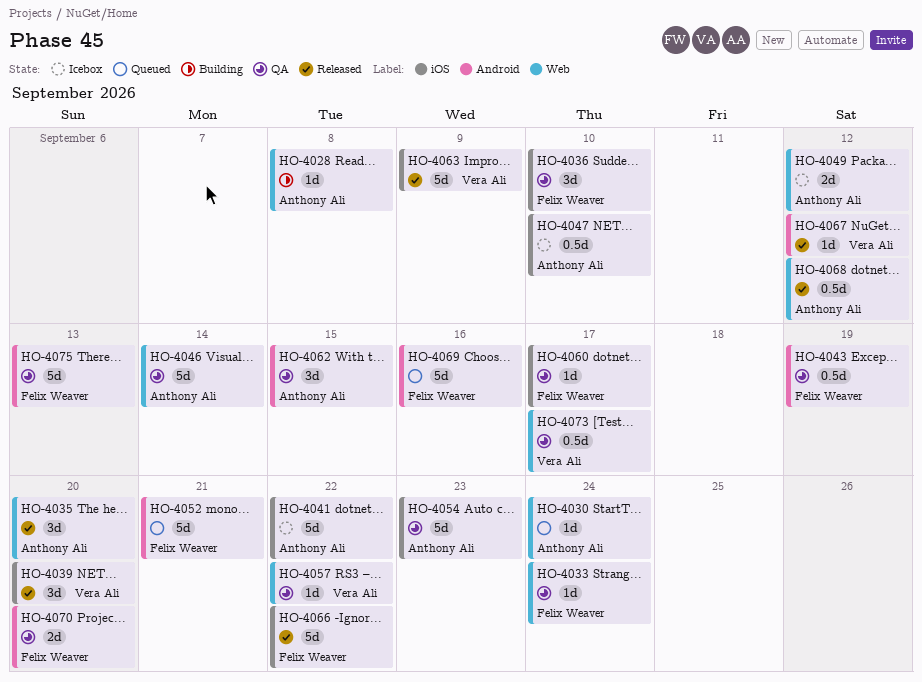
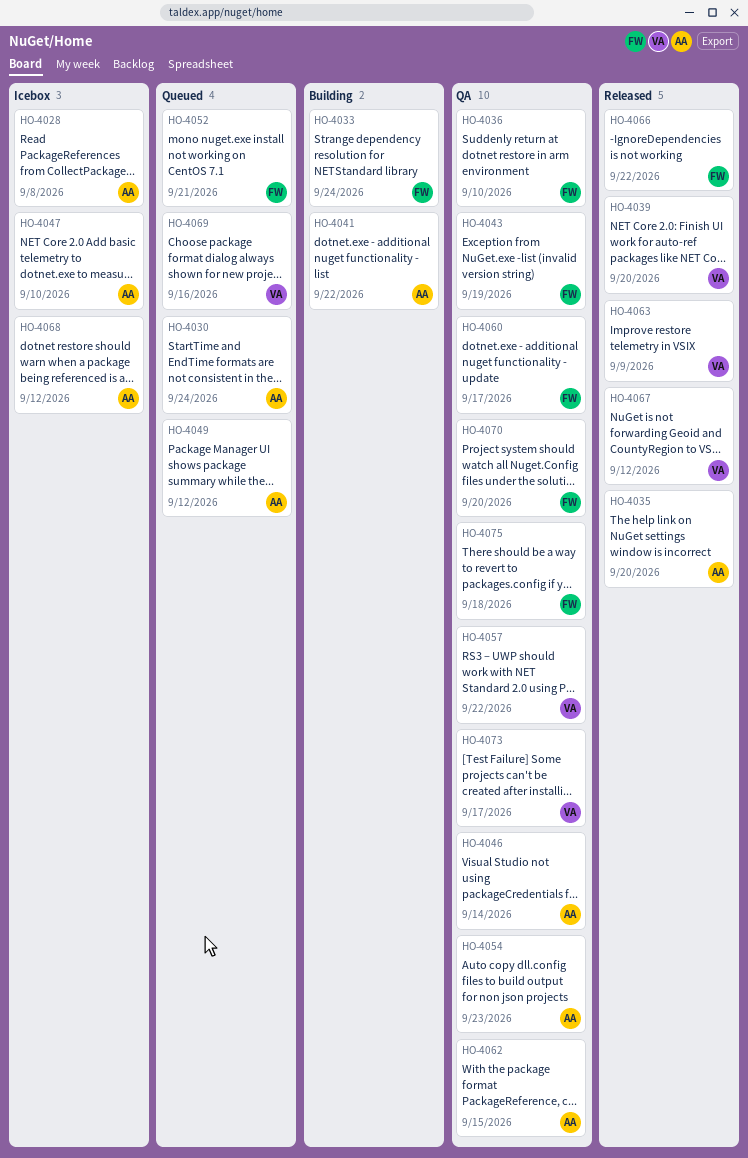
HO-4028, status: Building -> Icebox
HO-4033, status: QA -> Building
HO-4041, status: Icebox -> Building
HO-4049, status: Icebox -> Queued
HO-4068, status: Released -> Icebox
HO-4069, owner: Felix Weaver -> Vera Ali
HO-4075, due: Sep 13 -> Sep 18

